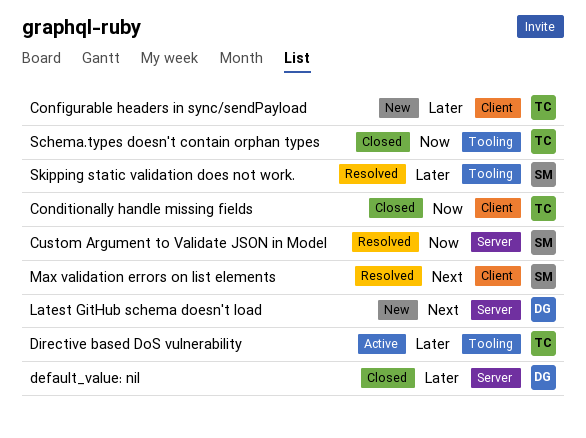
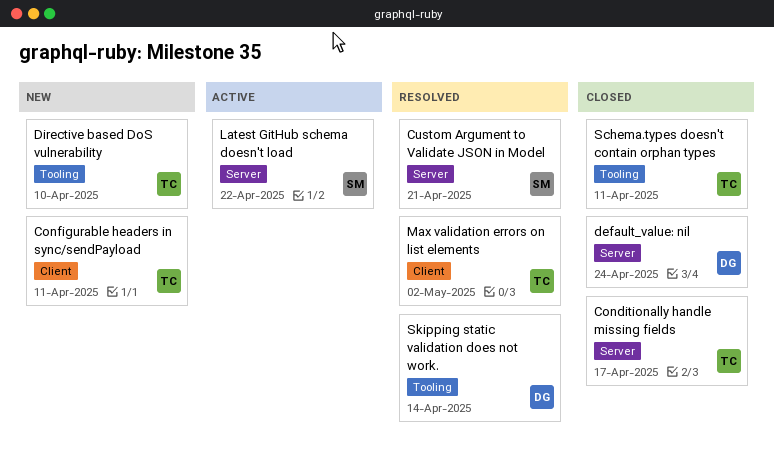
Conditionally handle missing fields, label: Client -> Server
Directive based DoS vulnerability, status: Active -> New
Latest GitHub schema doesn't load, status: New -> Active
Latest GitHub schema doesn't load, owner: DG -> SM
Max validation errors on list elements, owner: SM -> TC
Skipping static validation does not work., owner: SM -> DG

